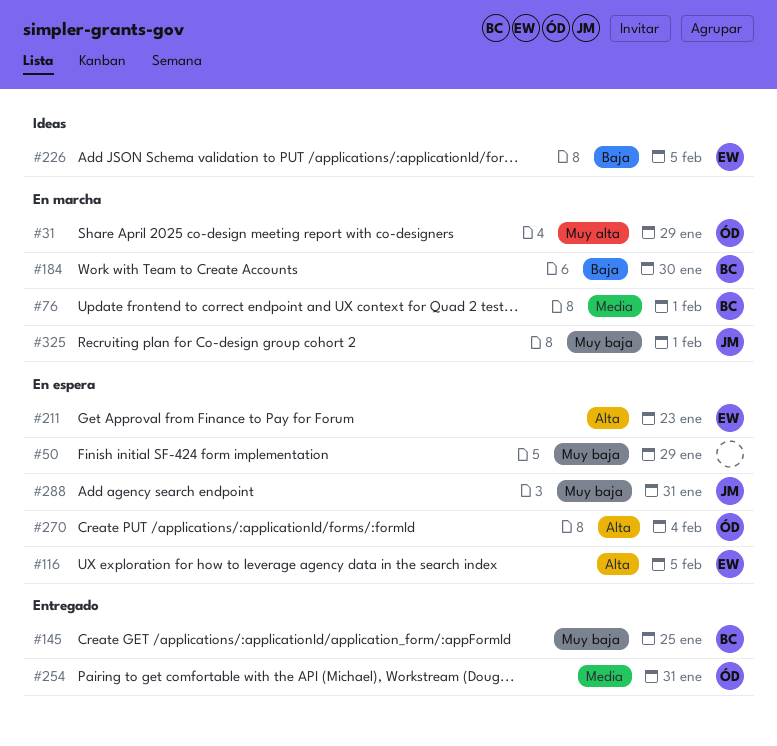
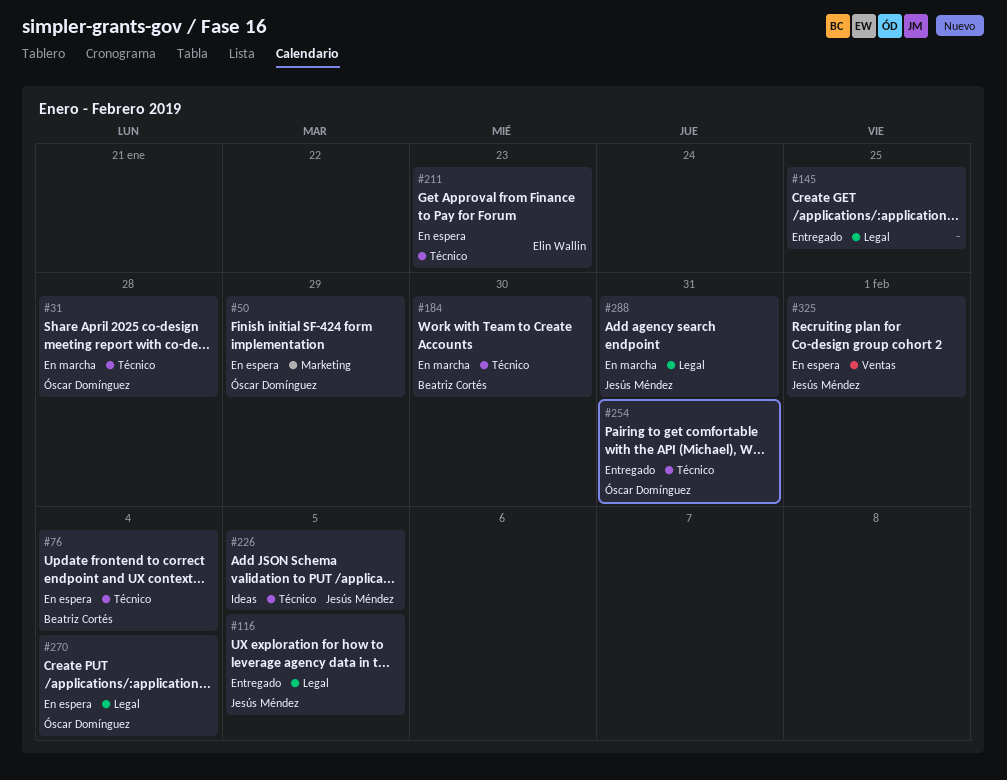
#31, due: Jan 29 -> Jan 28
#50, owner: none -> Óscar Domínguez
#76, status: En marcha -> En espera
#76, due: Feb 1 -> Feb 4
#116, status: En espera -> Entregado
#116, owner: Elin Wallin -> Jesús Méndez
#145, owner: Beatriz Cortés -> none
#226, owner: Elin Wallin -> Jesús Méndez
#288, status: En espera -> En marcha
#325, status: En marcha -> En espera

